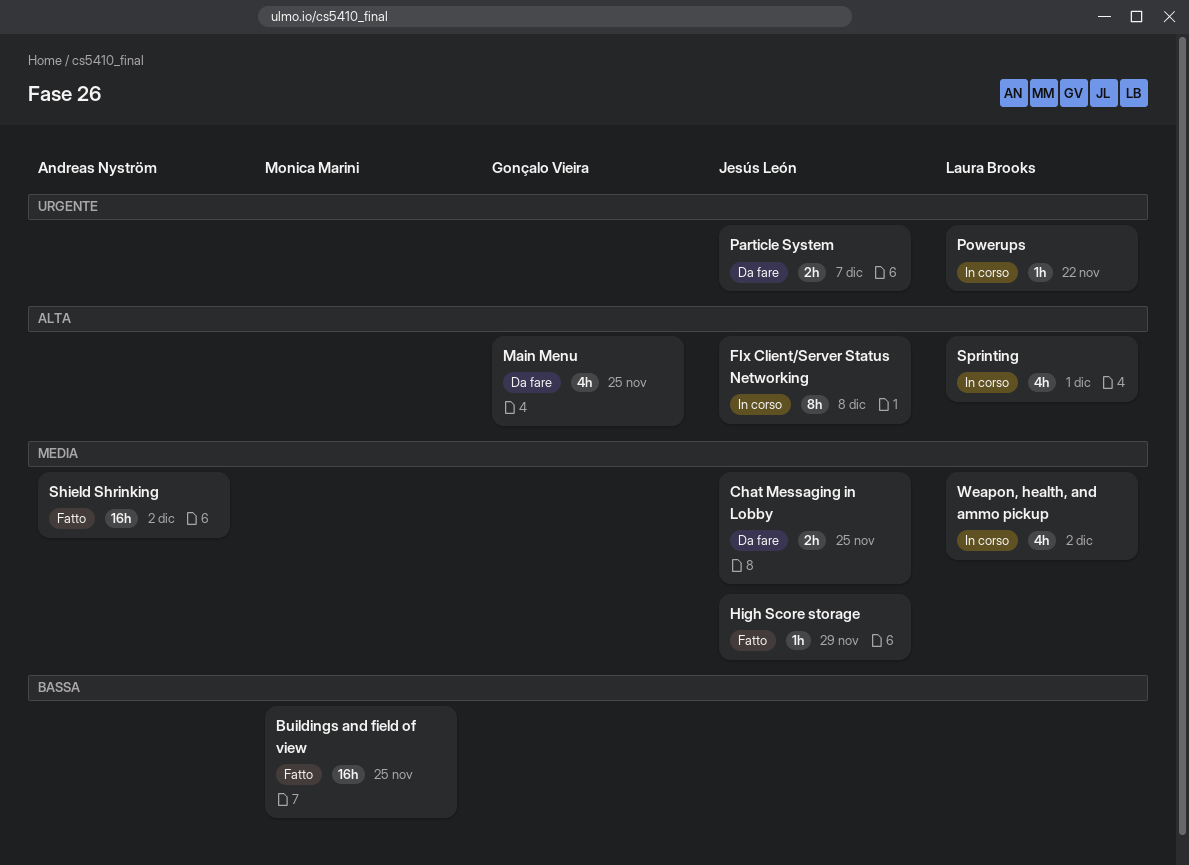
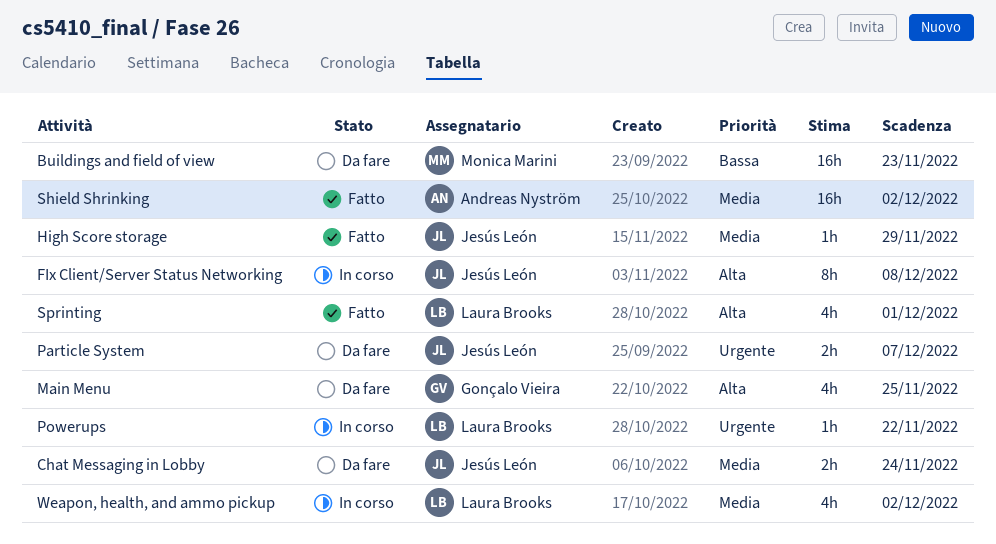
Buildings and field of view, status: Fatto -> Da fare
Buildings and field of view, due: Nov 25 -> Nov 23
Chat Messaging in Lobby, due: Nov 25 -> Nov 24
Sprinting, status: In corso -> Fatto

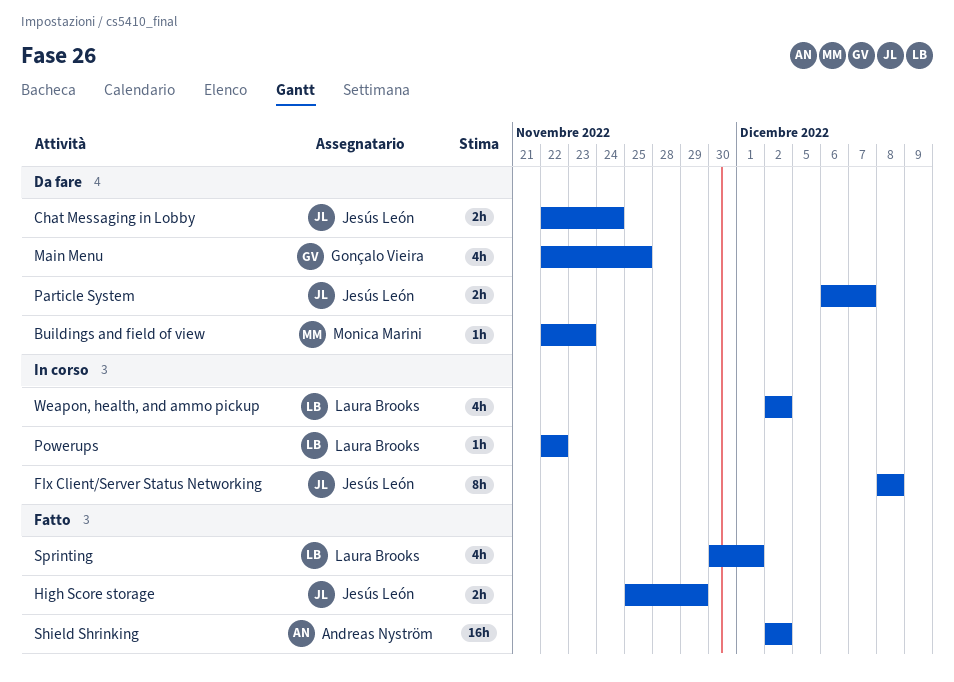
Buildings and field of view, estimate: 16h -> 1h
High Score storage, estimate: 1h -> 2h

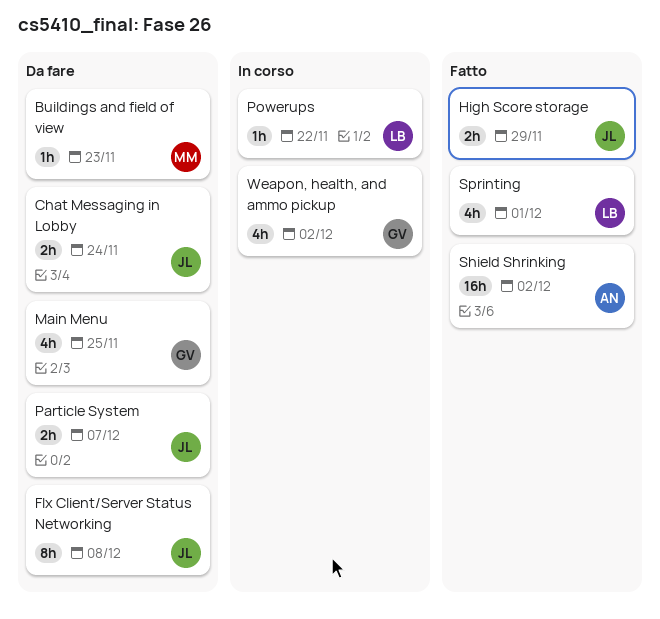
FIx Client/Server Status Networking, status: In corso -> Da fare
Weapon, health, and ammo pickup, owner: Laura Brooks -> Gonçalo Vieira

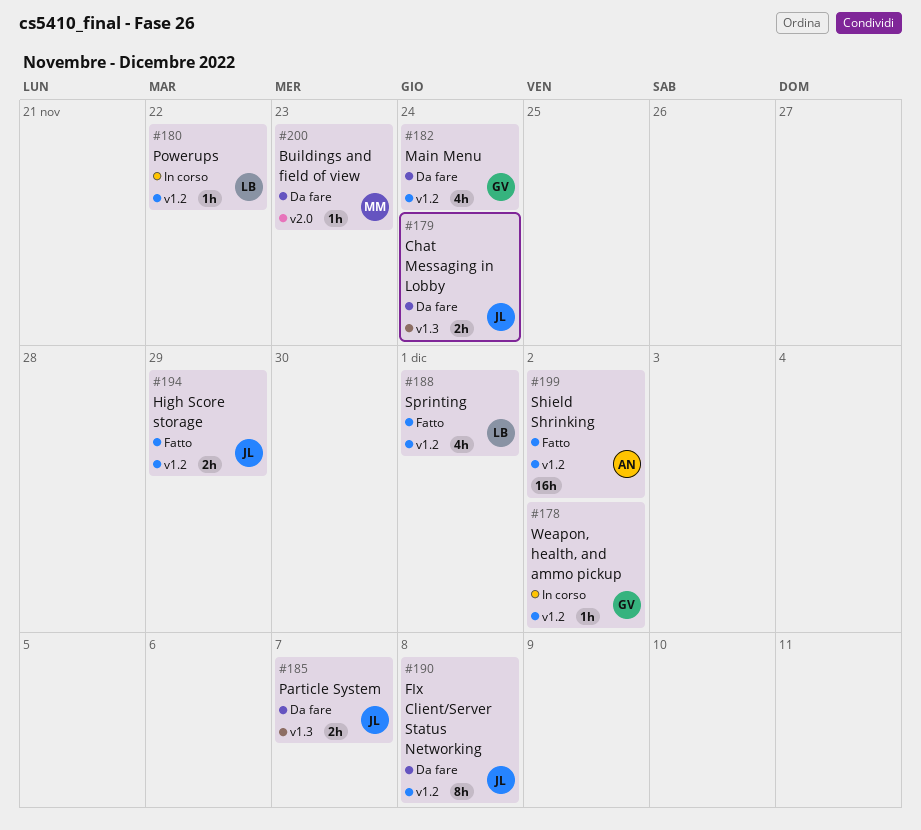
Main Menu, due: Nov 25 -> Nov 24
Weapon, health, and ammo pickup, estimate: 4h -> 1h

